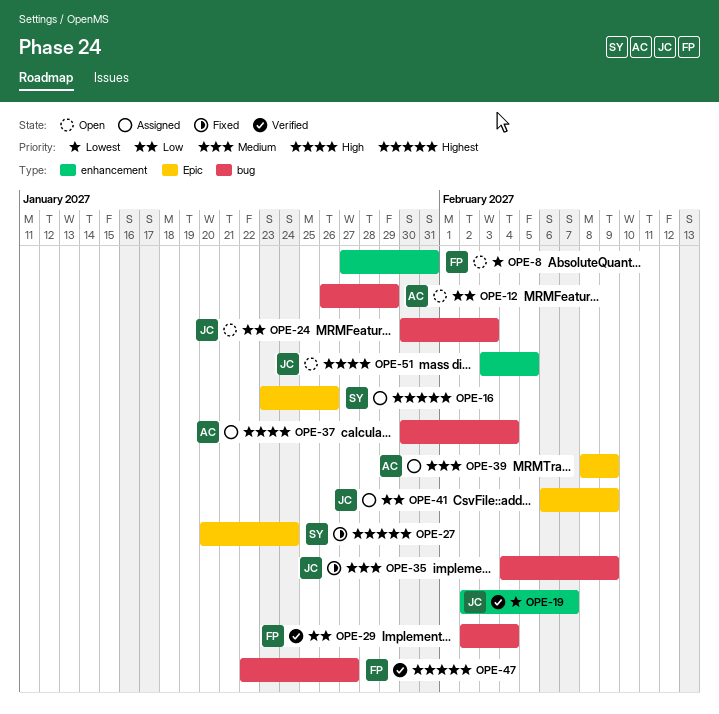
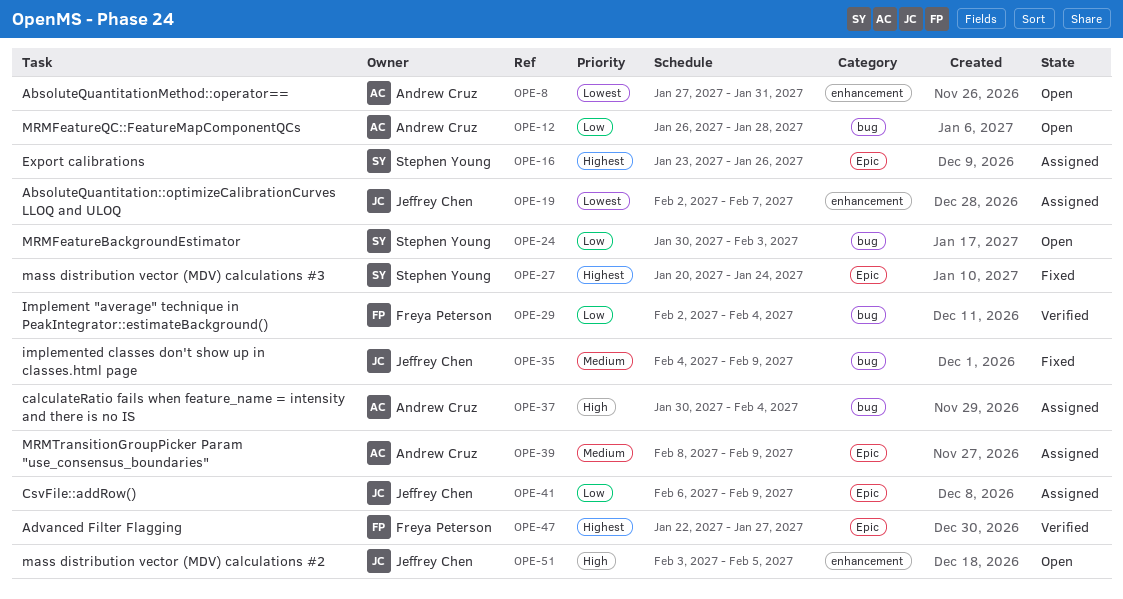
OPE-8, owner: Freya Peterson -> Andrew Cruz
OPE-12, due: Jan 29 -> Jan 28
OPE-19, status: Verified -> Assigned
OPE-24, owner: Jeffrey Chen -> Stephen Young
OPE-47, label: bug -> Epic

